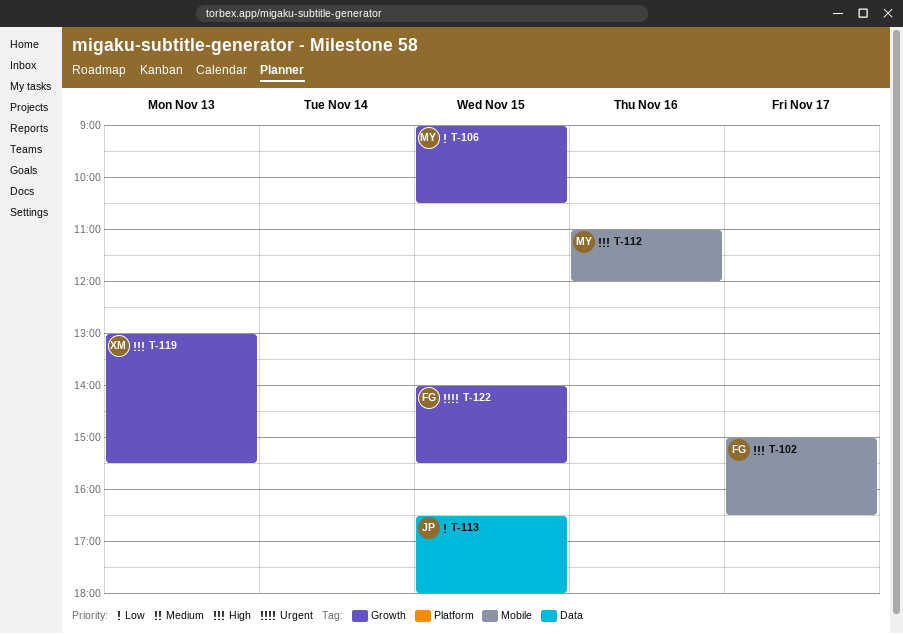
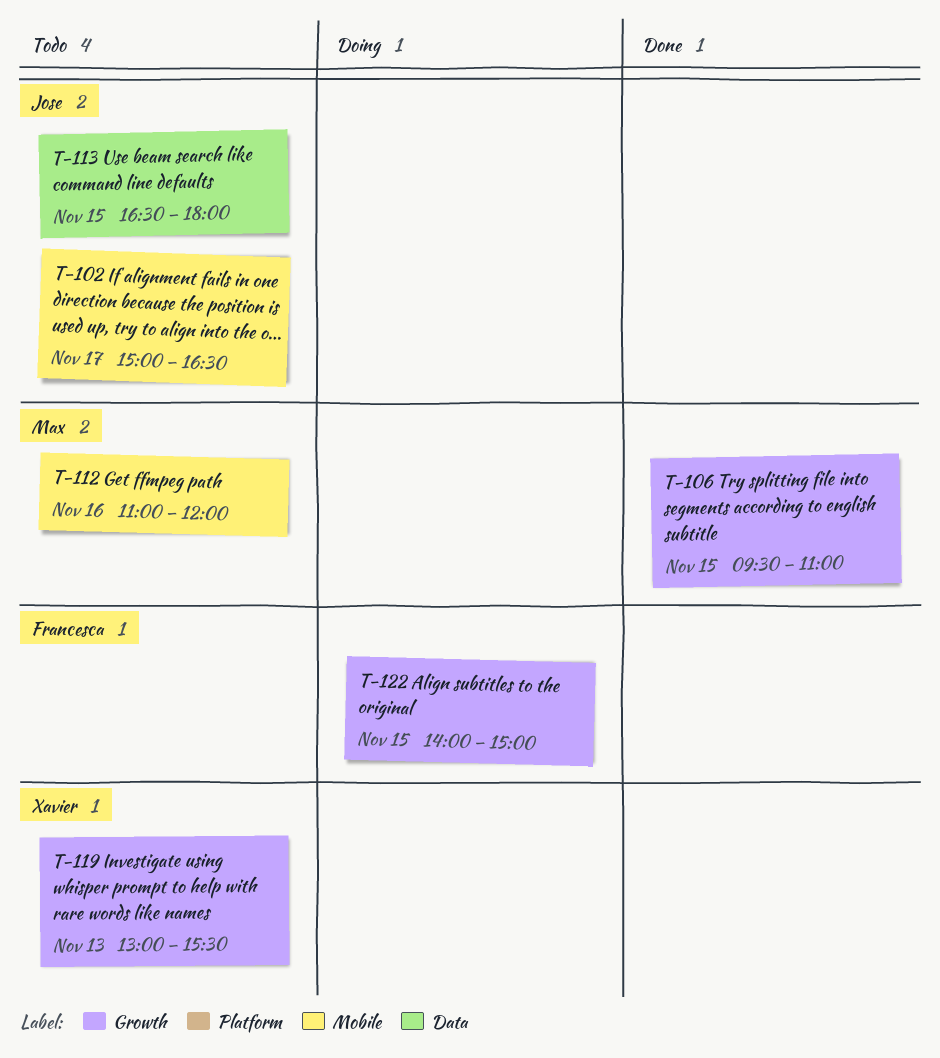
T-102, owner: Francesca -> Jose
T-106, begins: 09:00 -> 09:30
T-106, ends: 10:30 -> 11:00
T-122, ends: 15:30 -> 15:00

